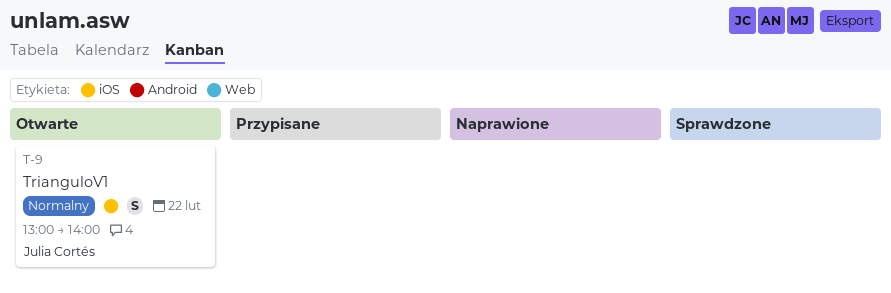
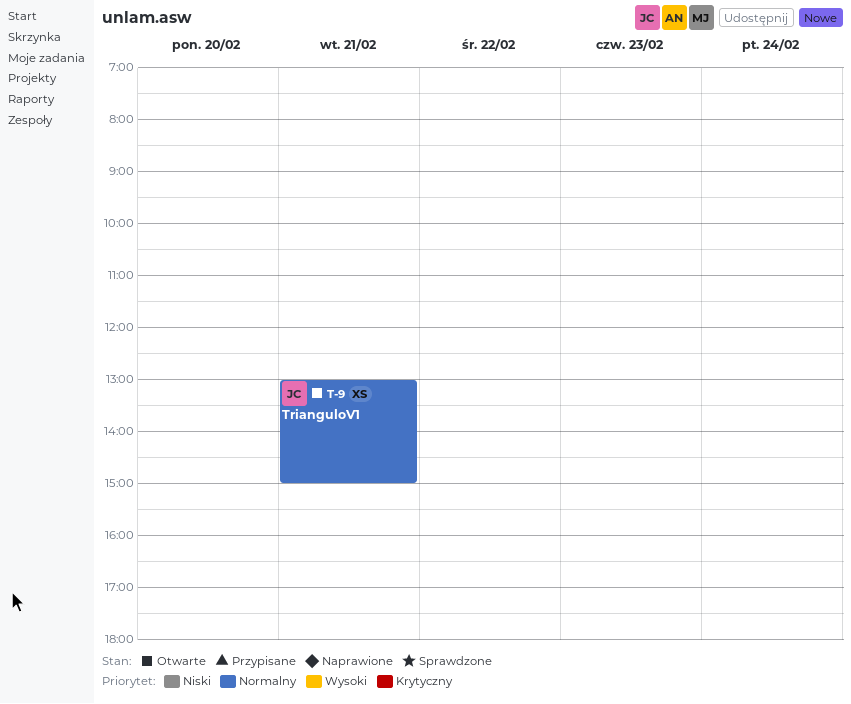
T-9, estimate: S -> XS
T-9, day: Feb 22 -> Feb 21
T-9, ends: 14:00 -> 15:00

